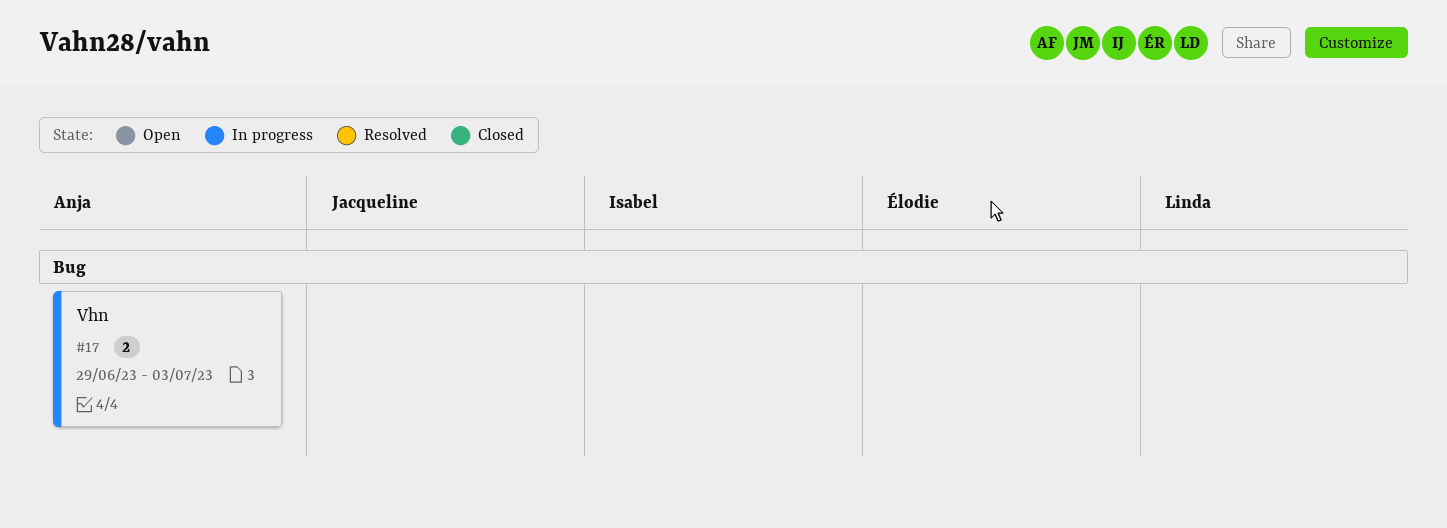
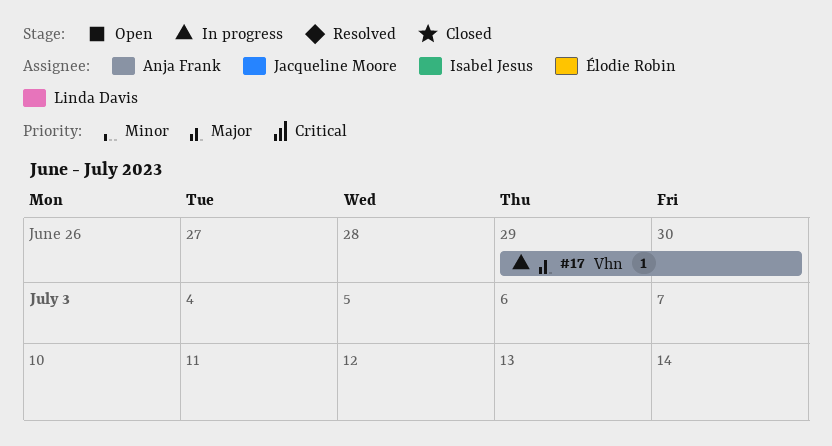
#17, estimate: 2 -> 1
#17, due: Jul 3 -> Jun 30

